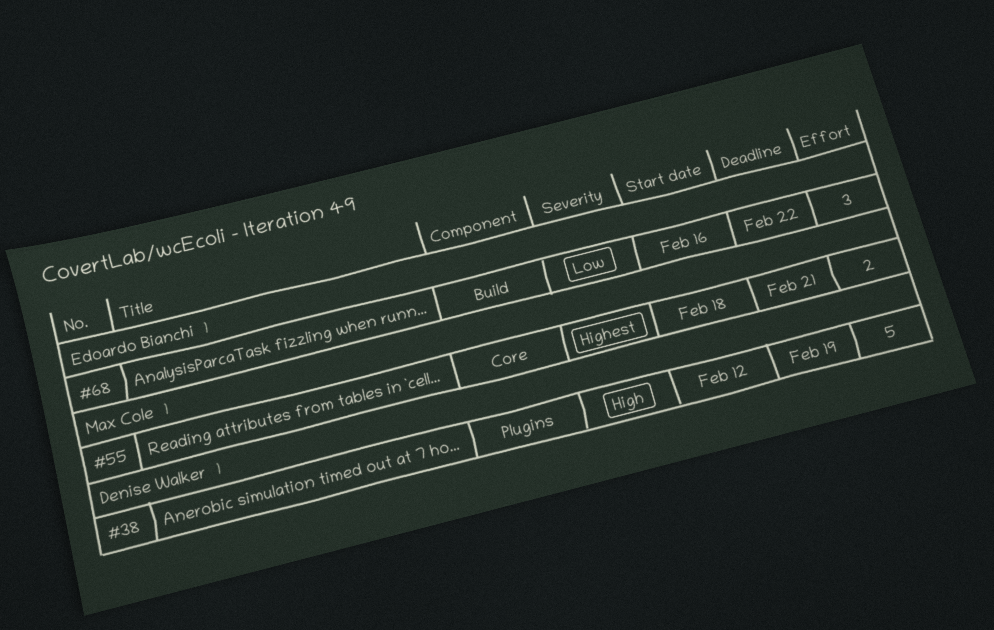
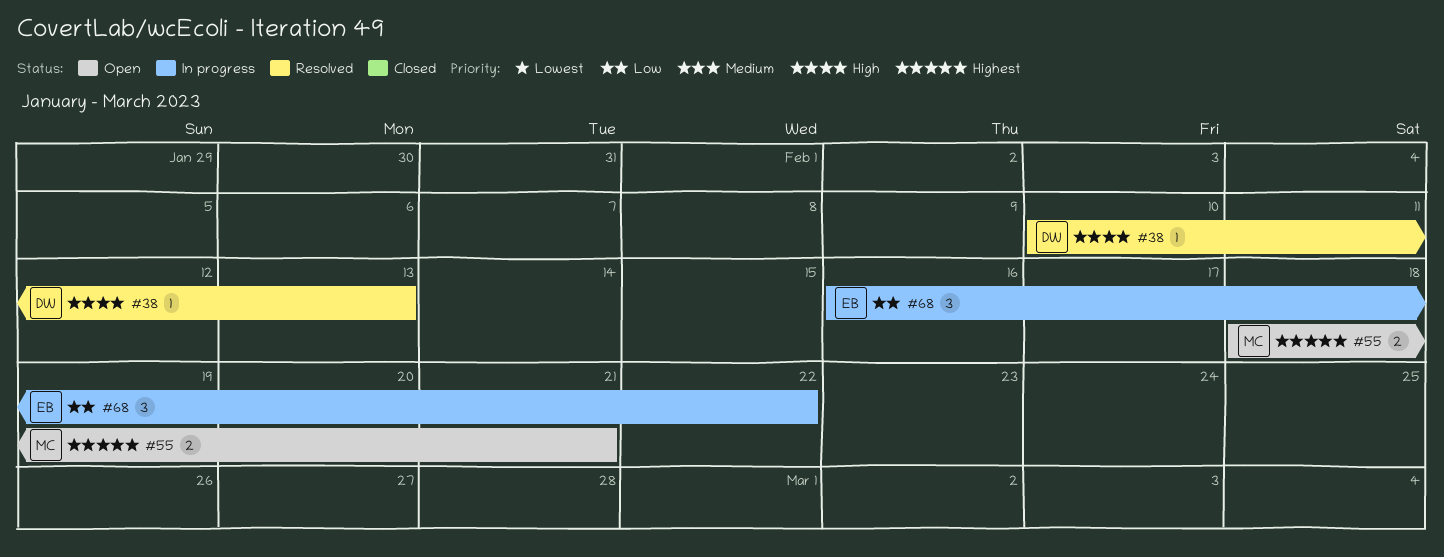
#38, estimate: 5 -> 1
#38, start: Feb 12 -> Feb 10
#38, due: Feb 19 -> Feb 13

